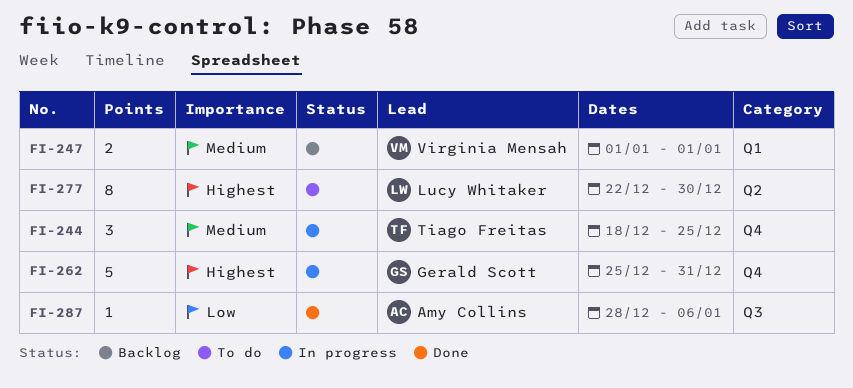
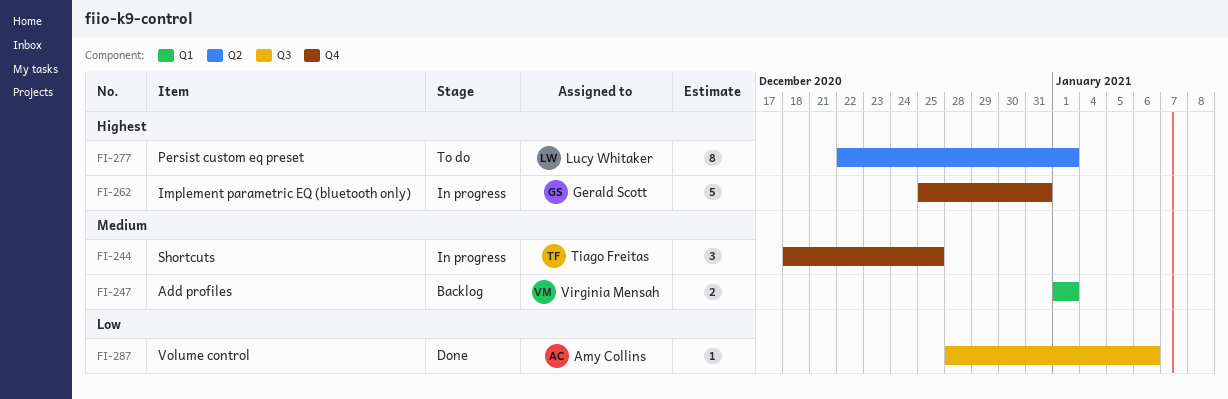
FI-277, due: Dec 30 -> Jan 1

